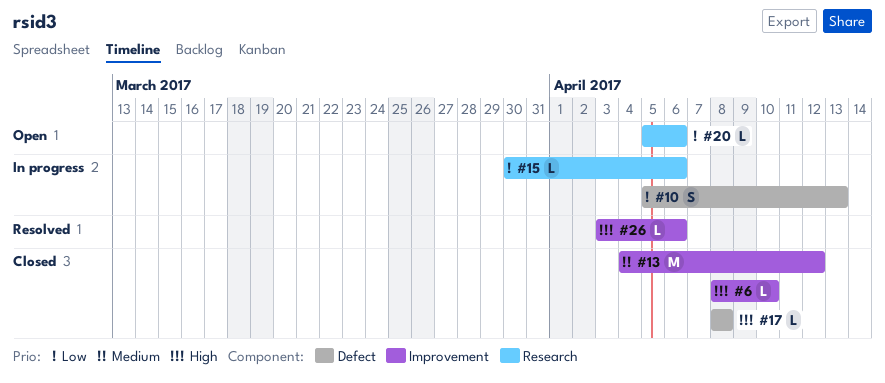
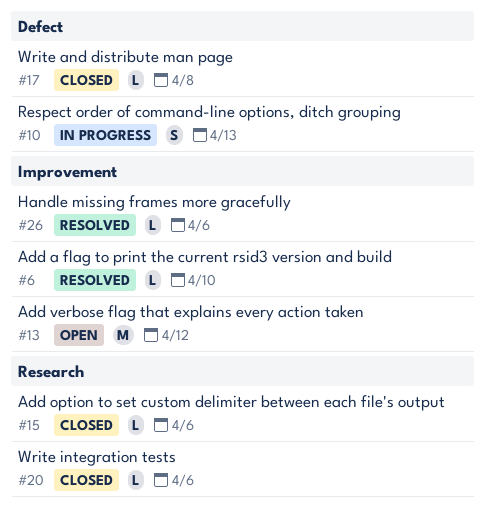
#6, status: Closed -> Resolved
#13, status: Closed -> Open
#15, status: In progress -> Closed
#20, status: Open -> Closed

